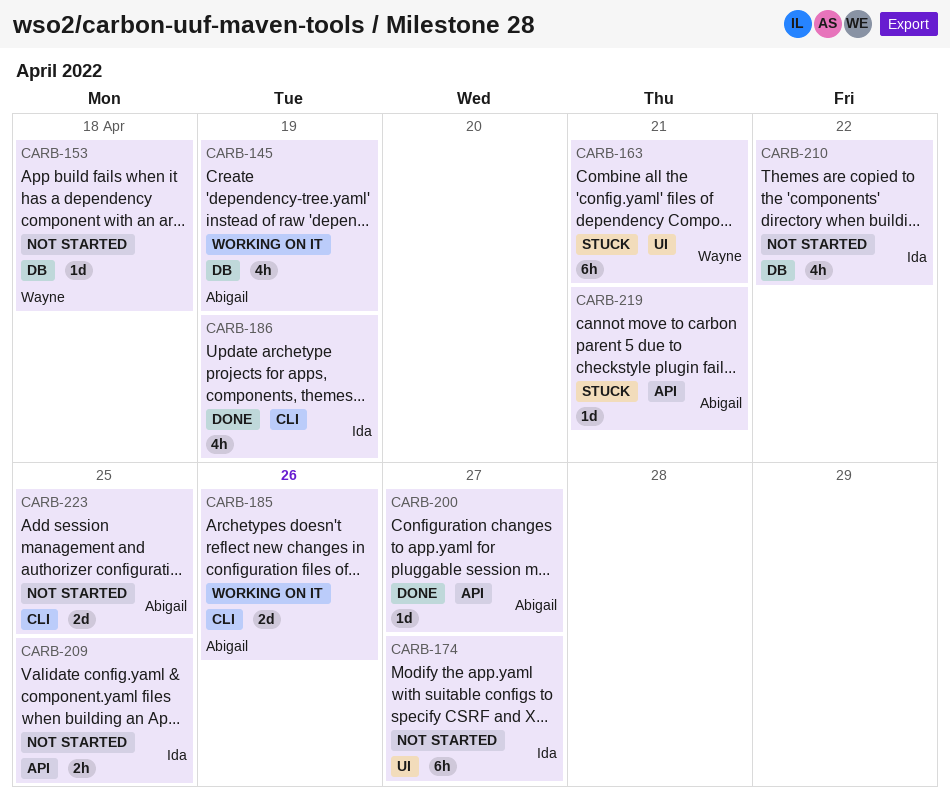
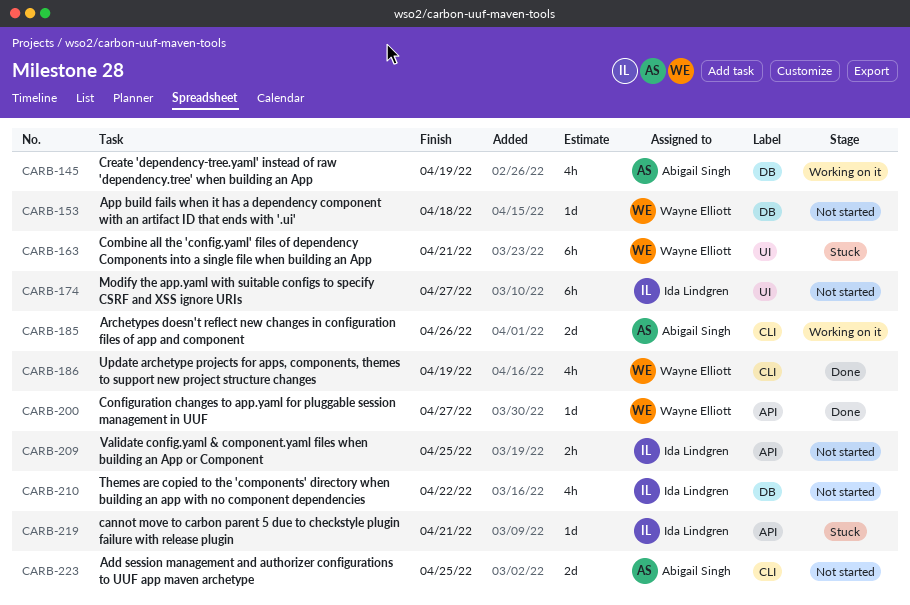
CARB-186, owner: Ida Lindgren -> Wayne Elliott
CARB-200, owner: Abigail Singh -> Wayne Elliott
CARB-219, owner: Abigail Singh -> Ida Lindgren

